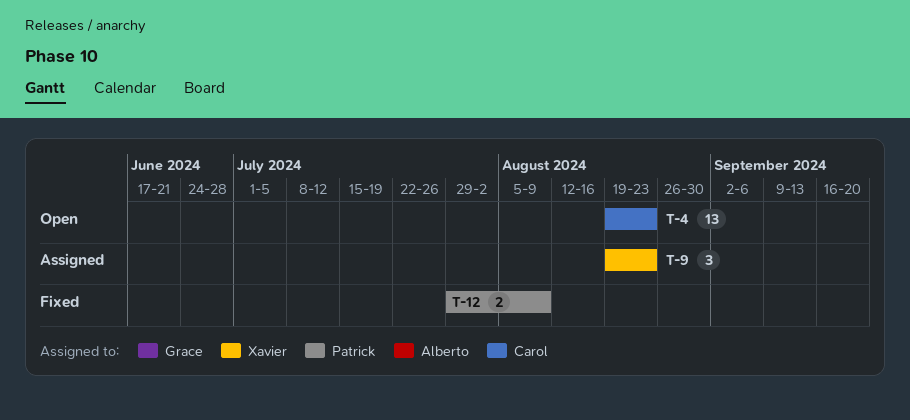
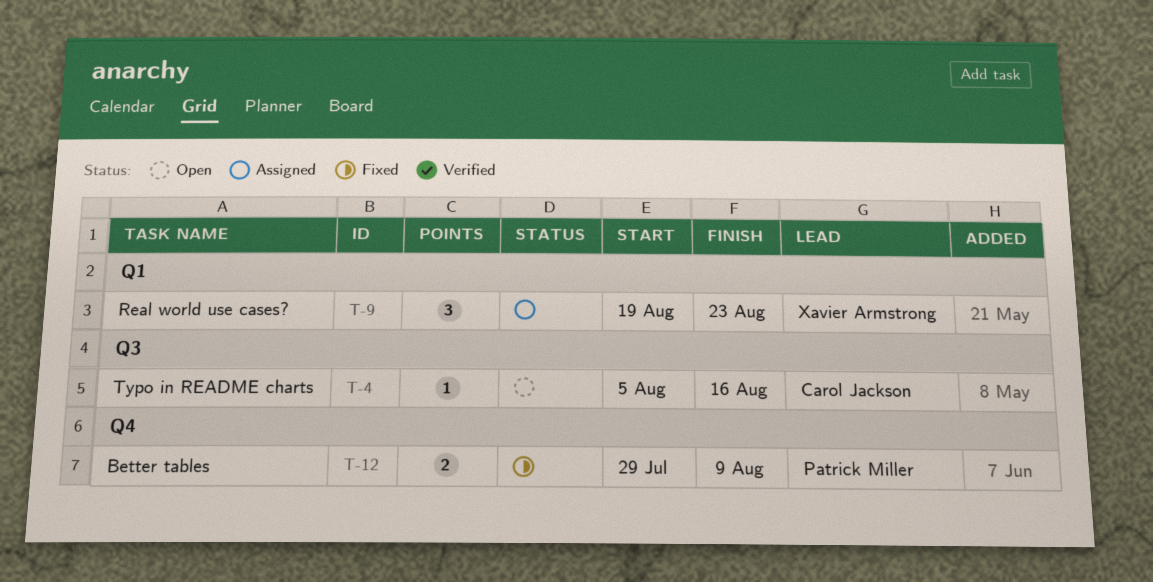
T-4, estimate: 13 -> 1
T-4, start: Aug 19 -> Aug 5
T-4, due: Aug 23 -> Aug 16

